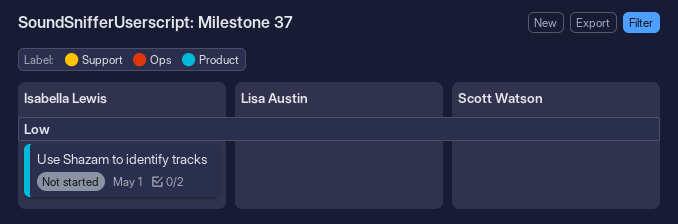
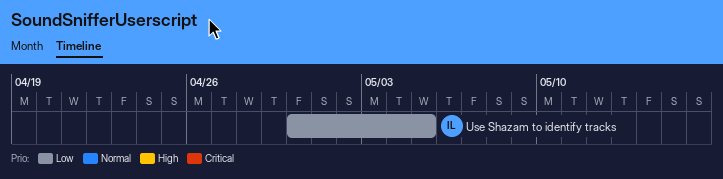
Use Shazam to identify tracks, due: May 1 -> May 5

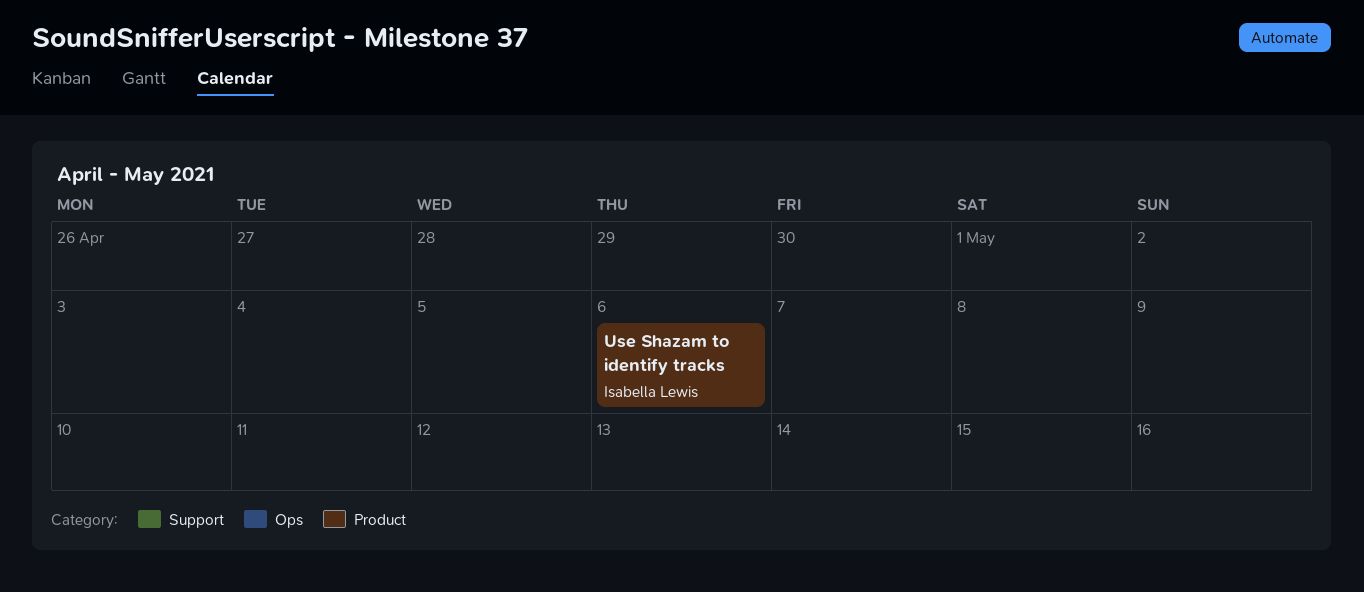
Use Shazam to identify tracks, due: May 5 -> May 6

